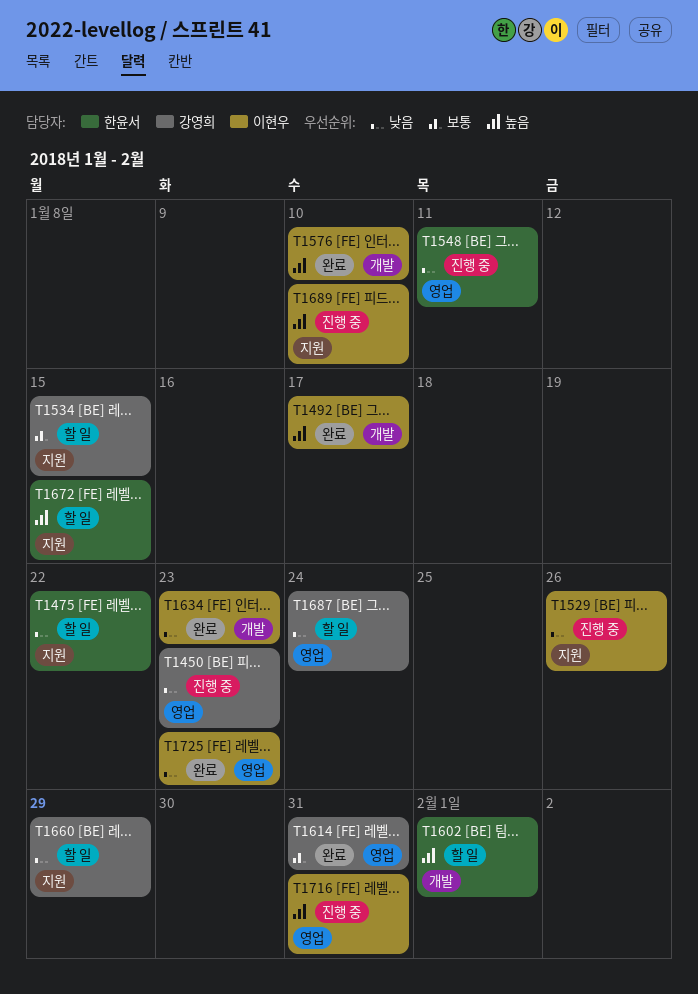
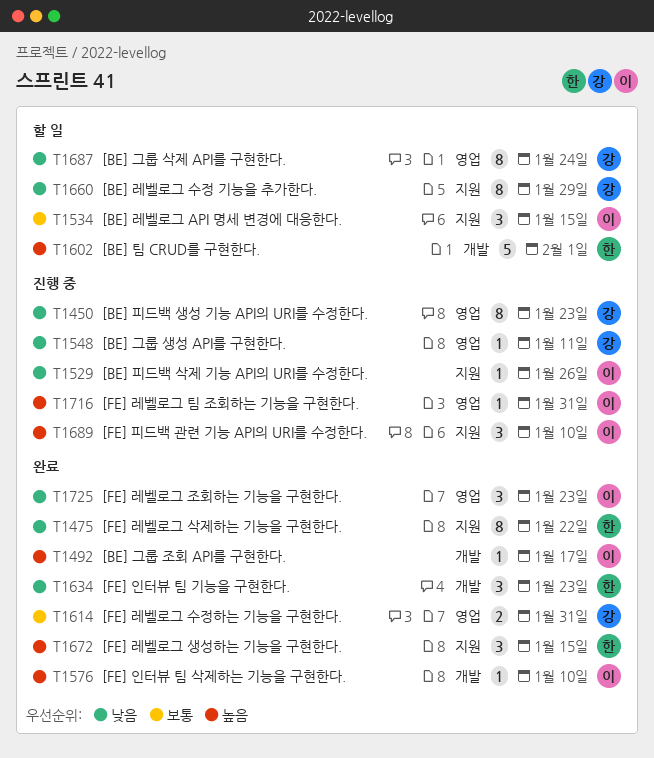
T1475, status: 할 일 -> 완료
T1534, owner: 강영희 -> 이현우
T1548, owner: 한윤서 -> 강영희
T1634, owner: 이현우 -> 한윤서
T1672, status: 할 일 -> 완료

